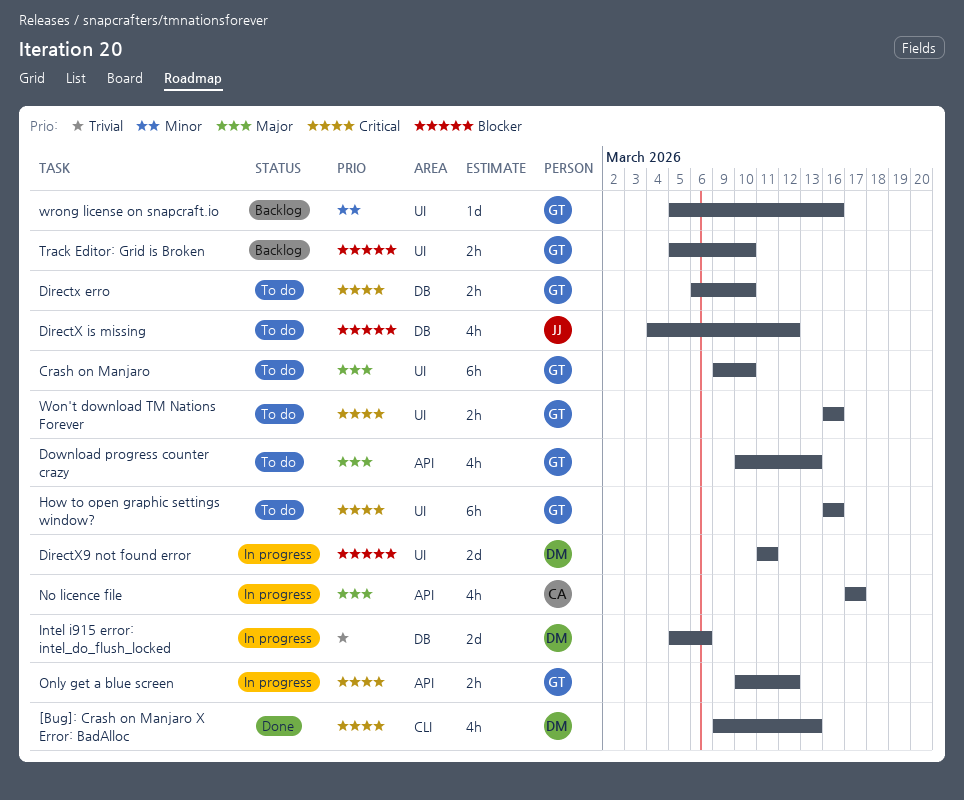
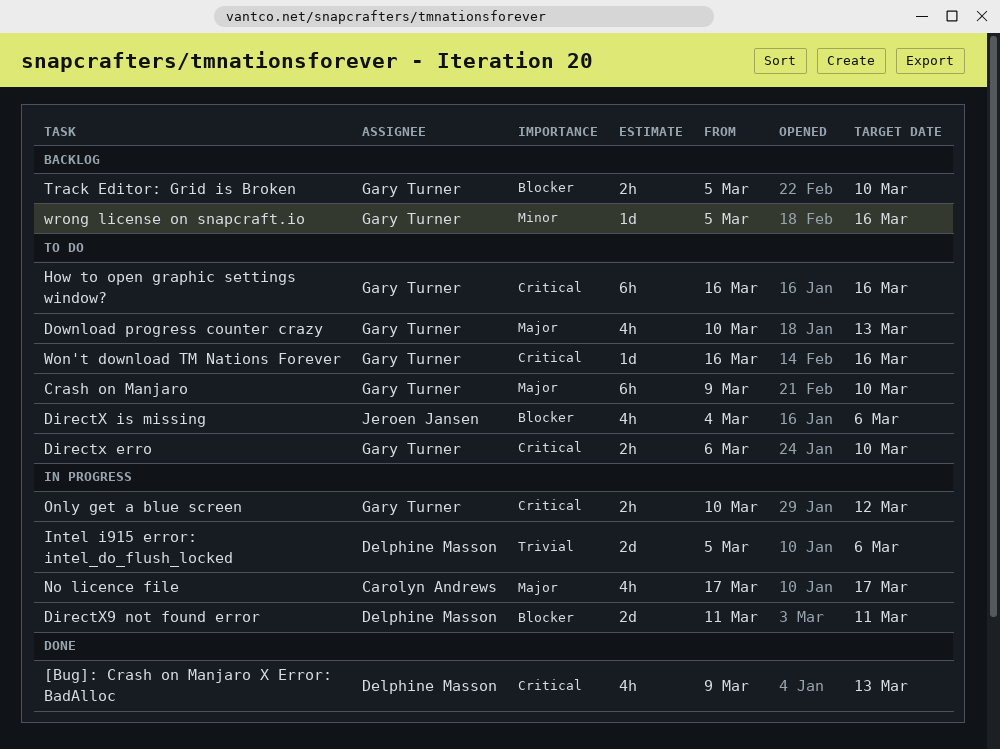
DirectX is missing, due: Mar 12 -> Mar 6
Won't download TM Nations Forever, estimate: 2h -> 1d

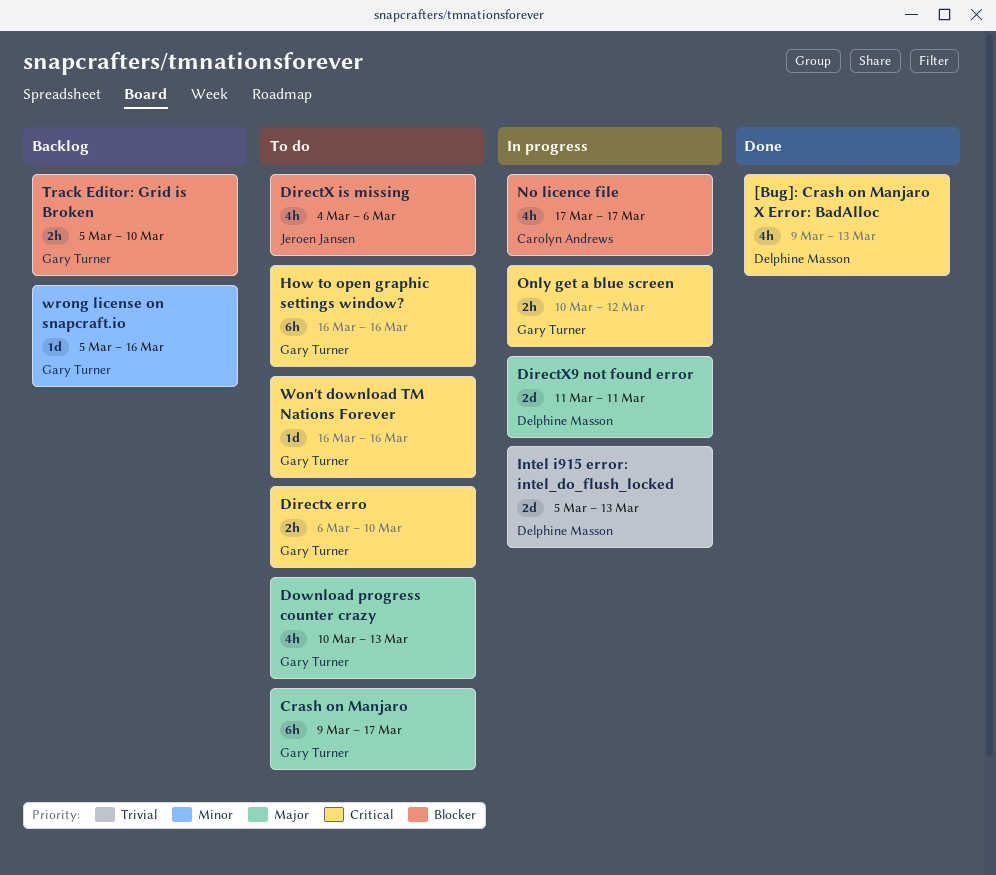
Crash on Manjaro, due: Mar 10 -> Mar 17
DirectX9 not found error, priority: Blocker -> Major
Intel i915 error: intel_do_flush_locked, due: Mar 6 -> Mar 13
No licence file, priority: Major -> Blocker

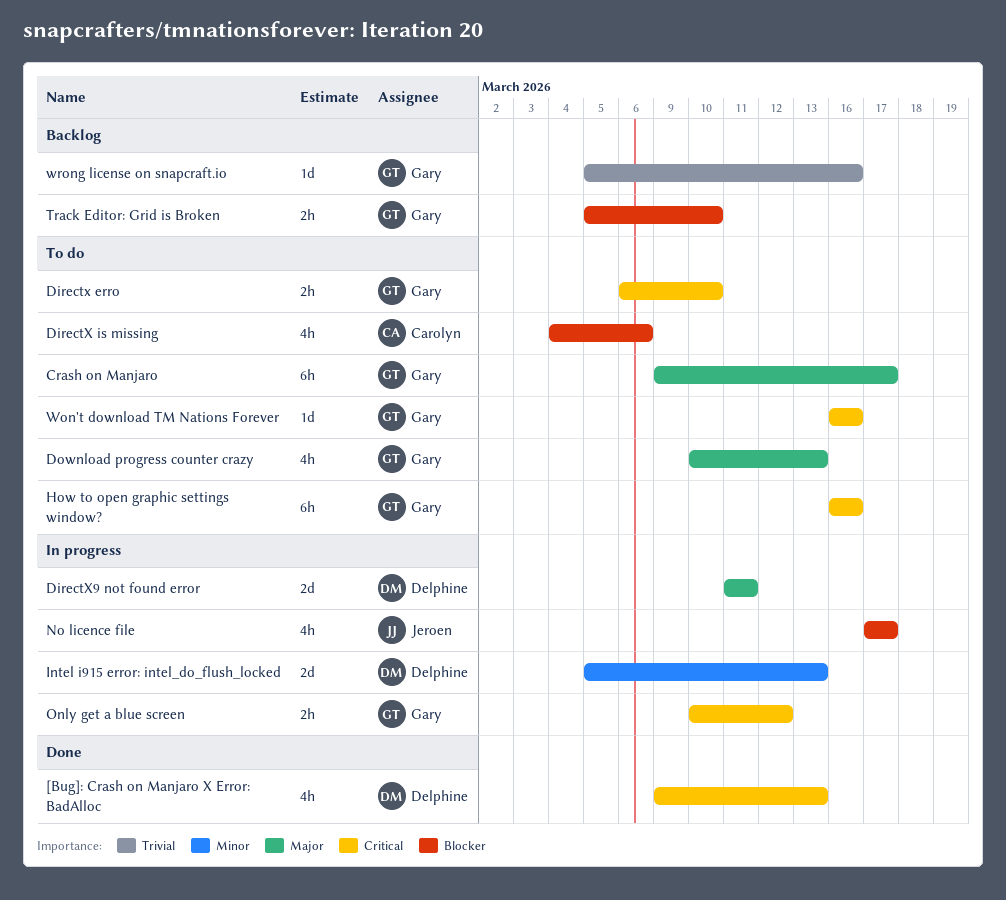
DirectX is missing, owner: Jeroen Jansen -> Carolyn Andrews
Intel i915 error: intel_do_flush_locked, priority: Trivial -> Minor
No licence file, owner: Carolyn Andrews -> Jeroen Jansen
wrong license on snapcraft.io, priority: Minor -> Trivial

